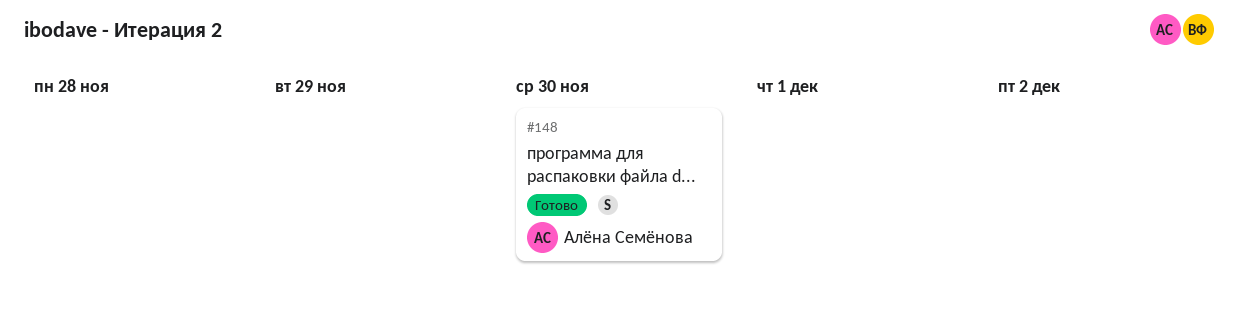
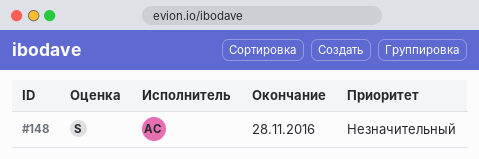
#148, due: Nov 30 -> Nov 28

